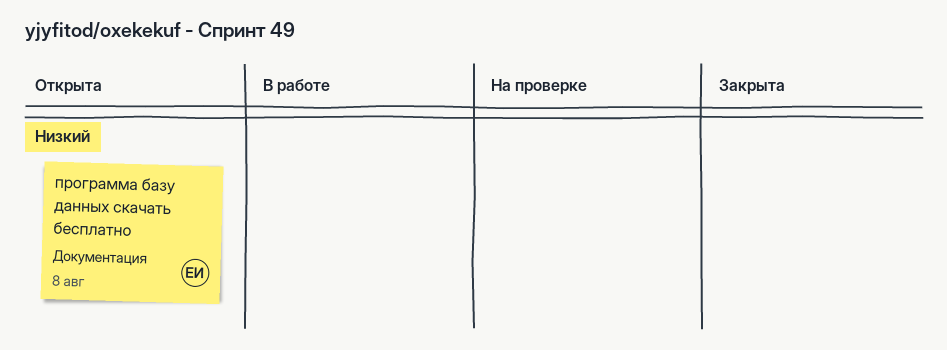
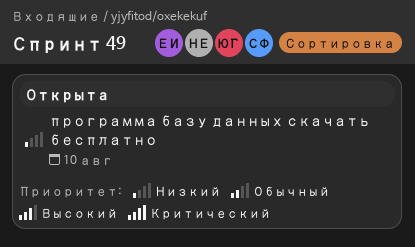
программа базу данных скачать бесплатно, due: Aug 8 -> Aug 10

